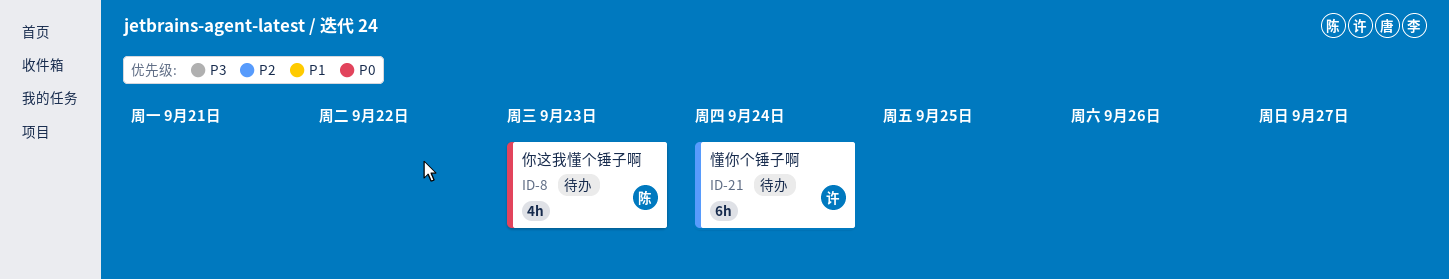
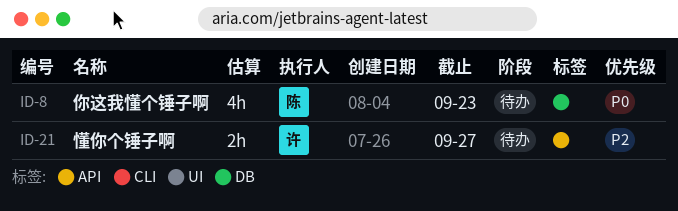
ID-21, estimate: 6h -> 2h
ID-21, due: Sep 24 -> Sep 27

